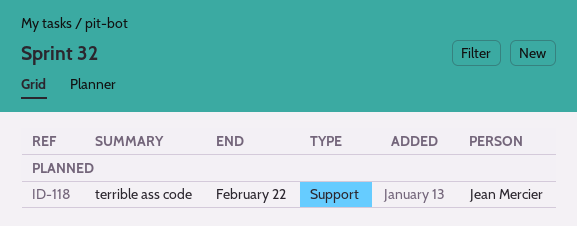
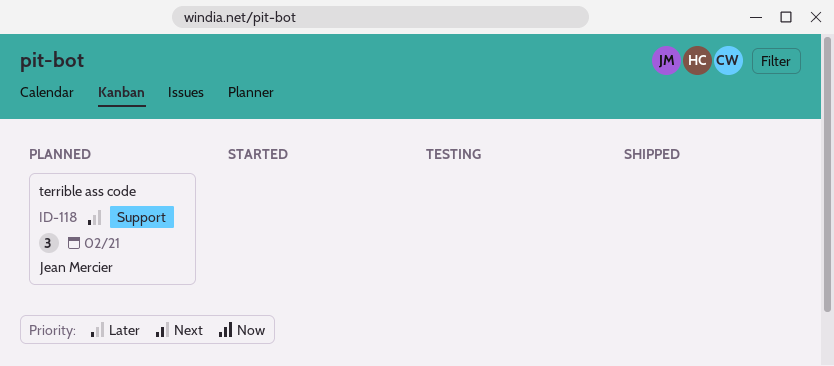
ID-118, due: Feb 22 -> Feb 21

